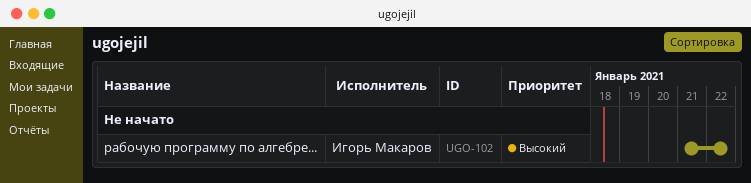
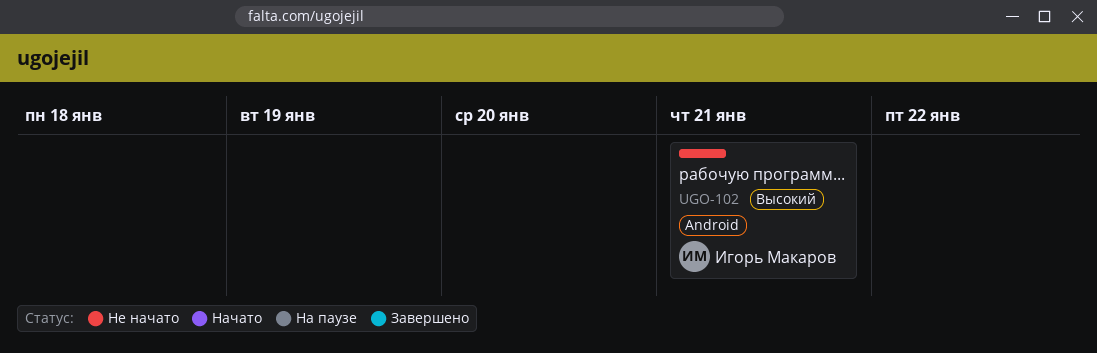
UGO-102, due: Jan 22 -> Jan 21

